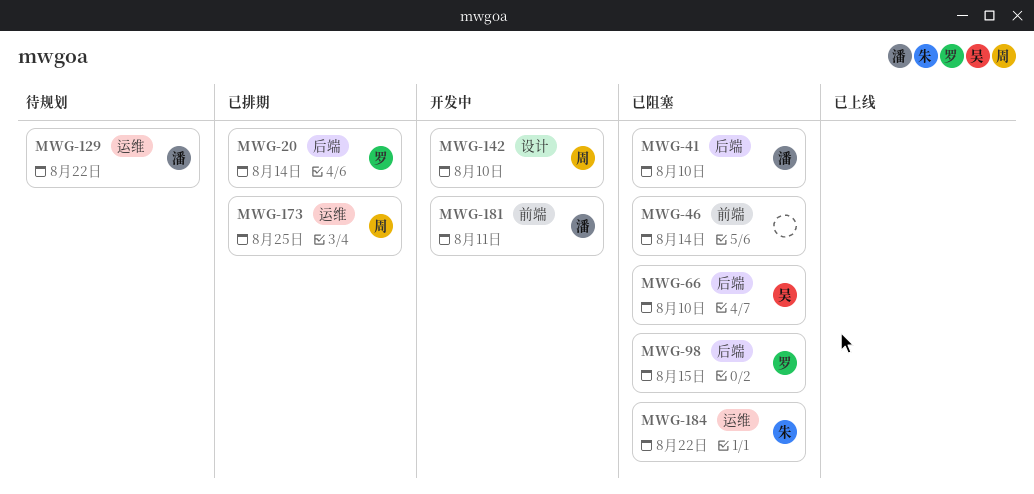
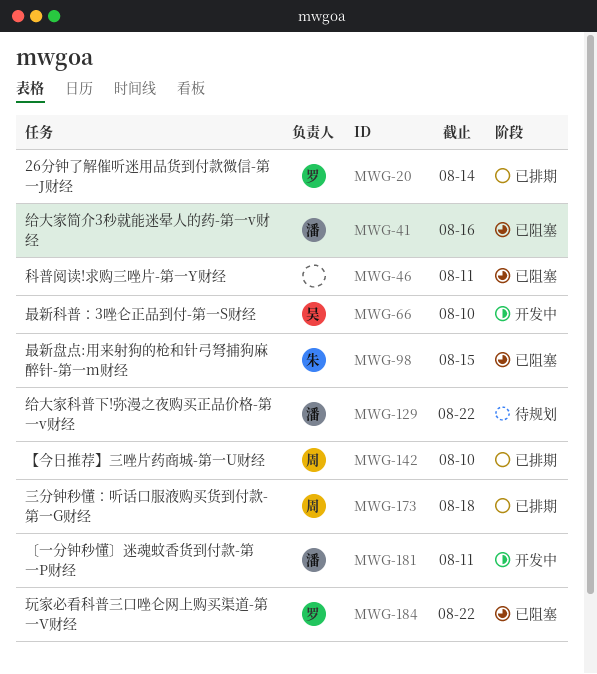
MWG-41, due: Aug 10 -> Aug 16
MWG-46, due: Aug 14 -> Aug 11
MWG-66, status: 已阻塞 -> 开发中
MWG-98, owner: 罗 -> 朱
MWG-142, status: 开发中 -> 已排期
MWG-173, due: Aug 25 -> Aug 18
MWG-184, owner: 朱 -> 罗

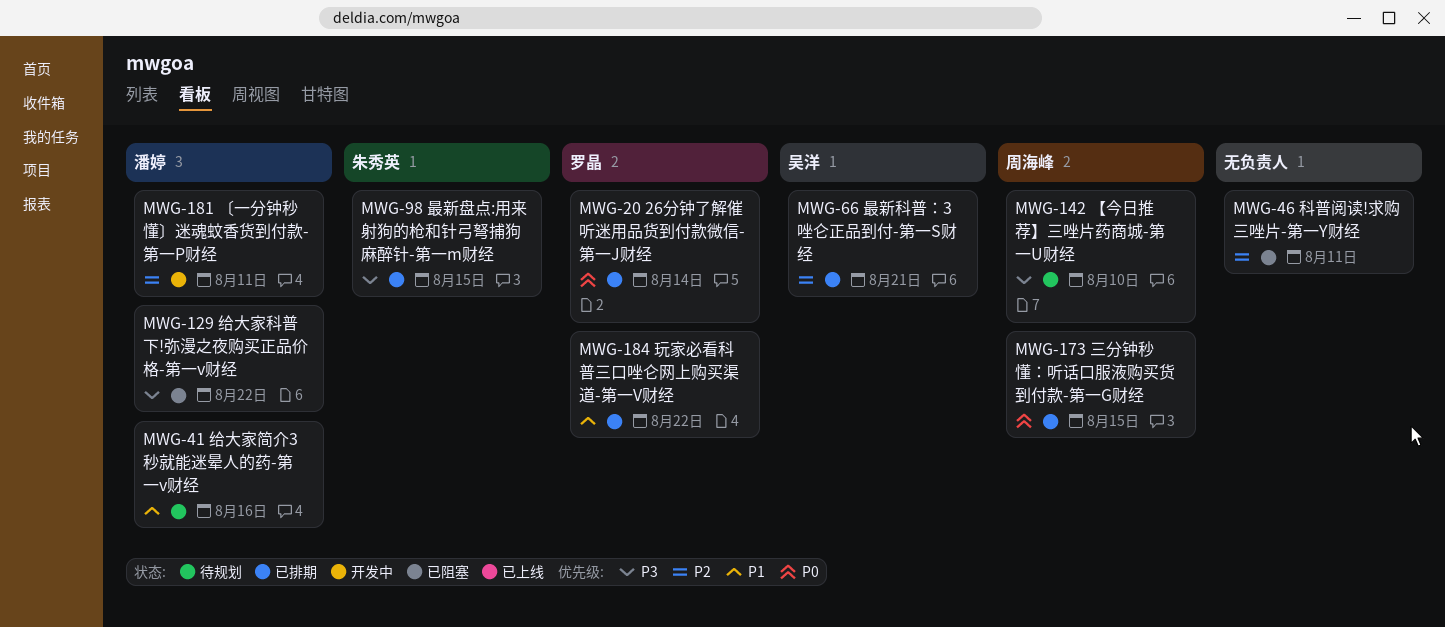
MWG-41, status: 已阻塞 -> 待规划
MWG-66, status: 开发中 -> 已排期
MWG-66, due: Aug 10 -> Aug 21
MWG-98, status: 已阻塞 -> 已排期
MWG-129, status: 待规划 -> 已阻塞
MWG-142, status: 已排期 -> 待规划
MWG-173, due: Aug 18 -> Aug 15
MWG-184, status: 已阻塞 -> 已排期

